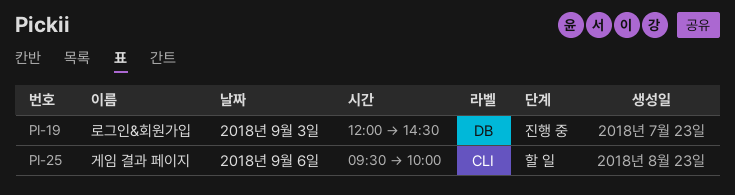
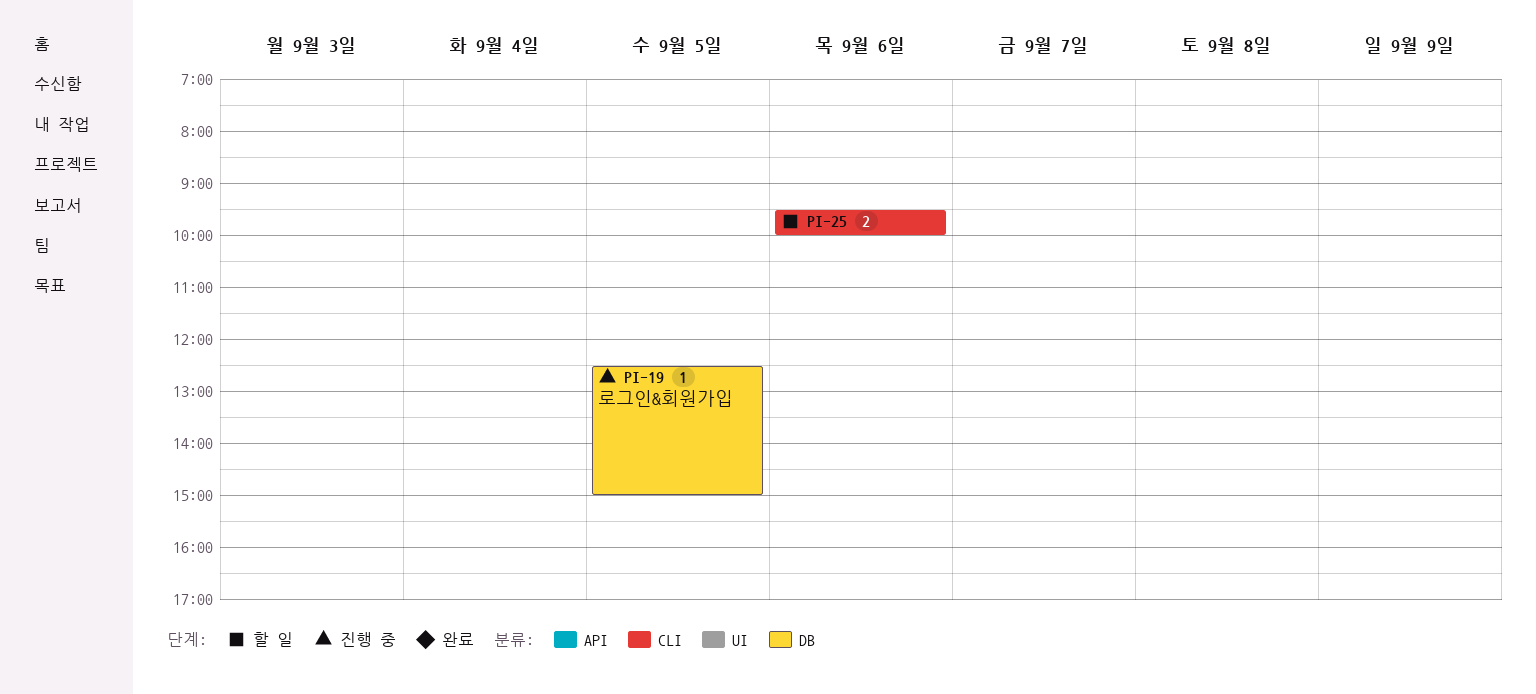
PI-19, day: Sep 3 -> Sep 5
PI-19, begins: 12:00 -> 12:30
PI-19, ends: 14:30 -> 15:00

